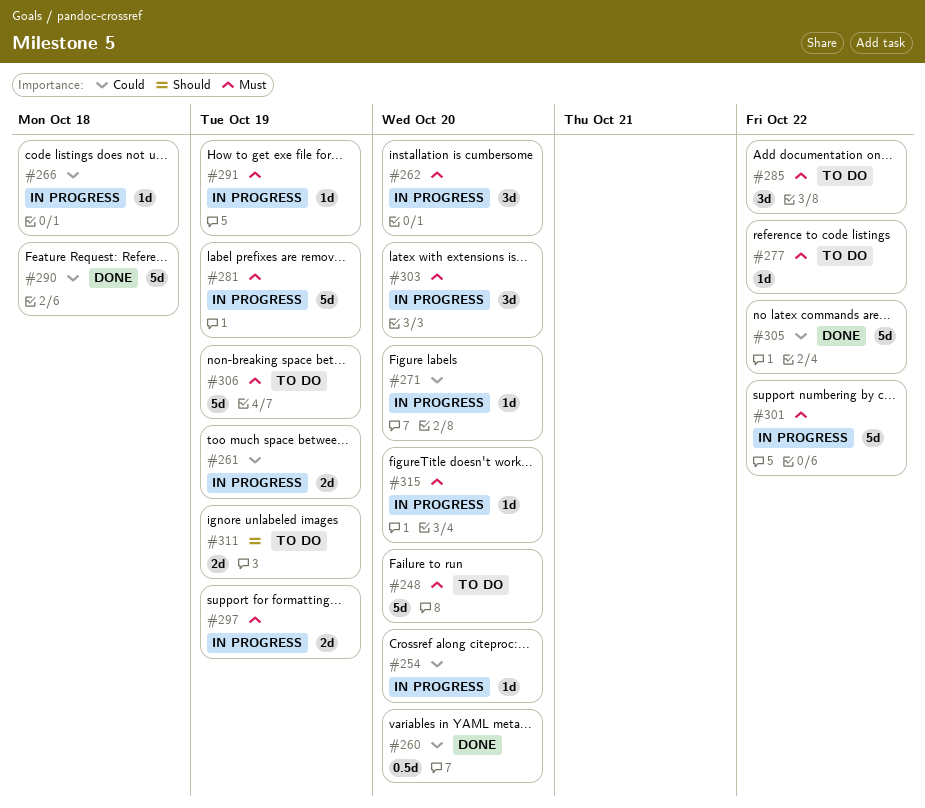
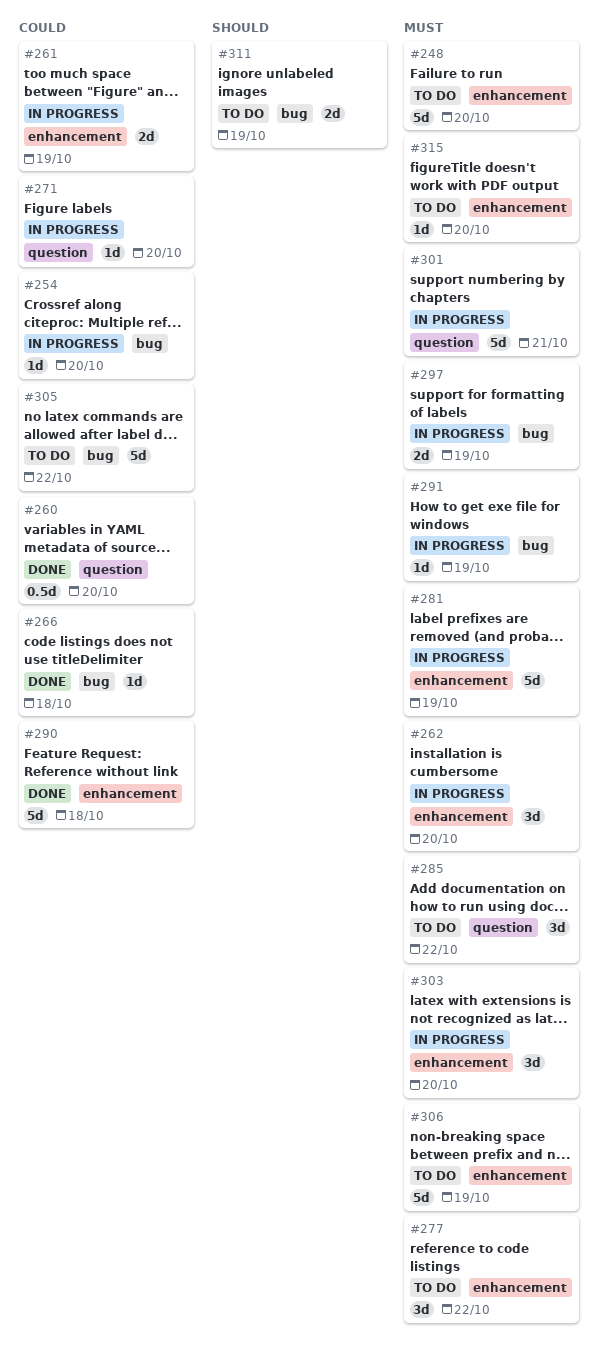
#266, status: In progress -> Done
#277, estimate: 1d -> 3d
#301, due: Oct 22 -> Oct 21
#305, status: Done -> To do
#315, status: In progress -> To do

